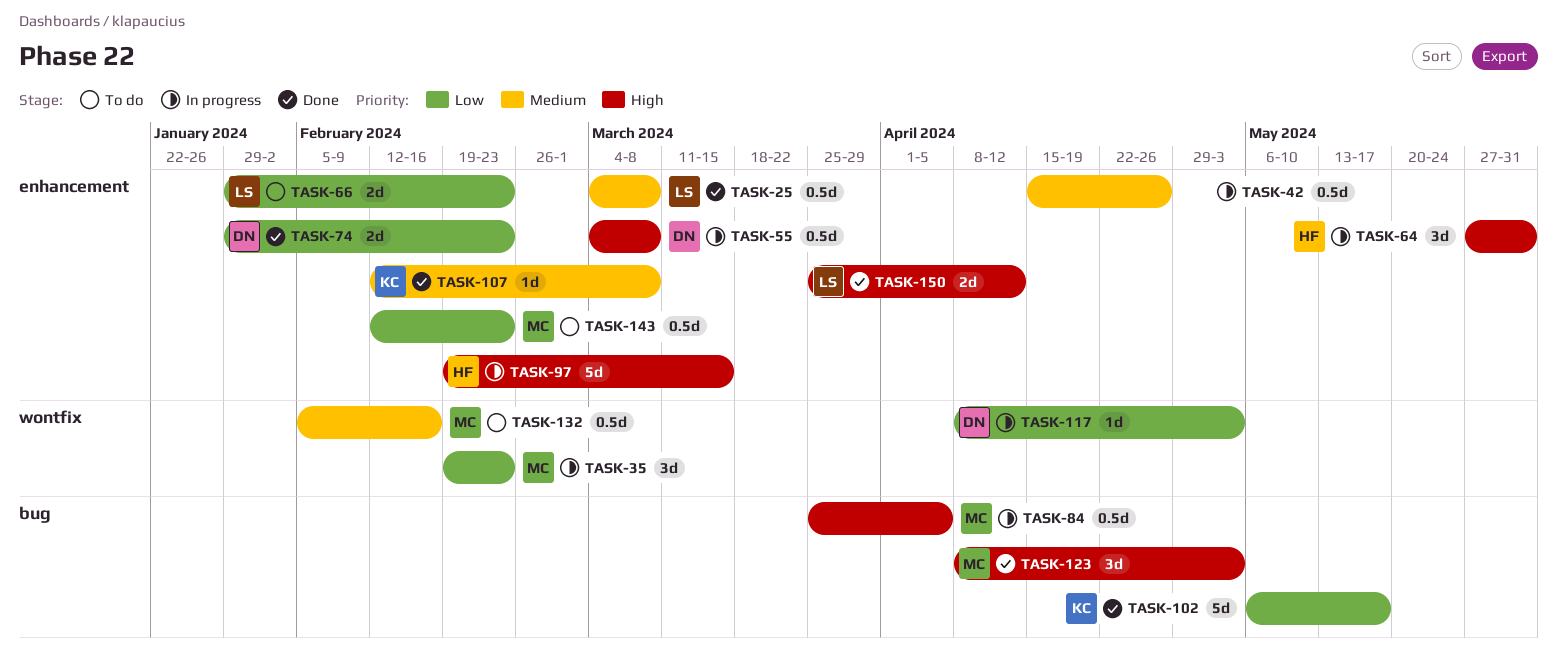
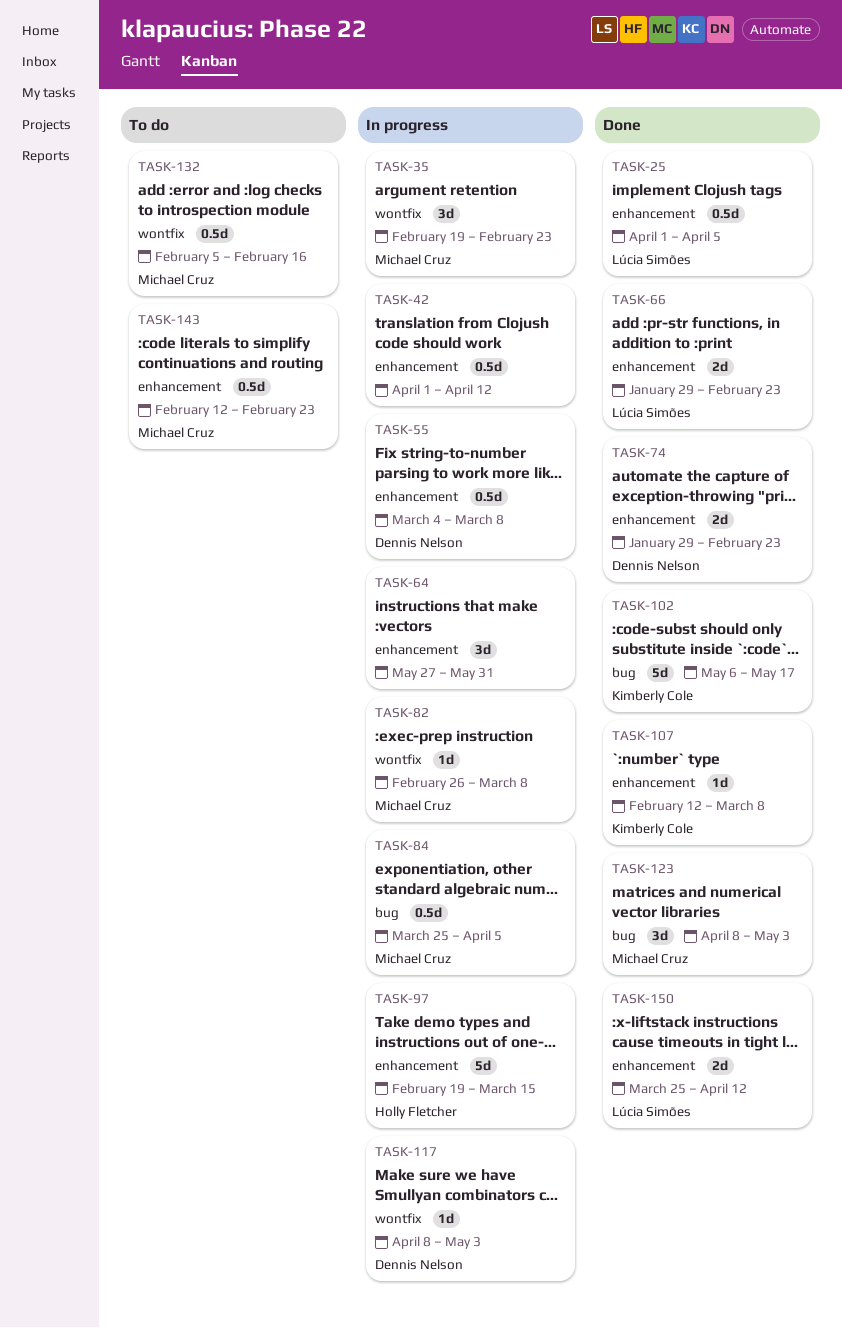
TASK-25, start: Mar 4 -> Apr 1
TASK-25, due: Mar 8 -> Apr 5
TASK-42, start: Apr 15 -> Apr 1
TASK-42, due: Apr 26 -> Apr 12
TASK-64, owner: Holly Fletcher -> none
TASK-66, status: To do -> Done
TASK-82: none -> present

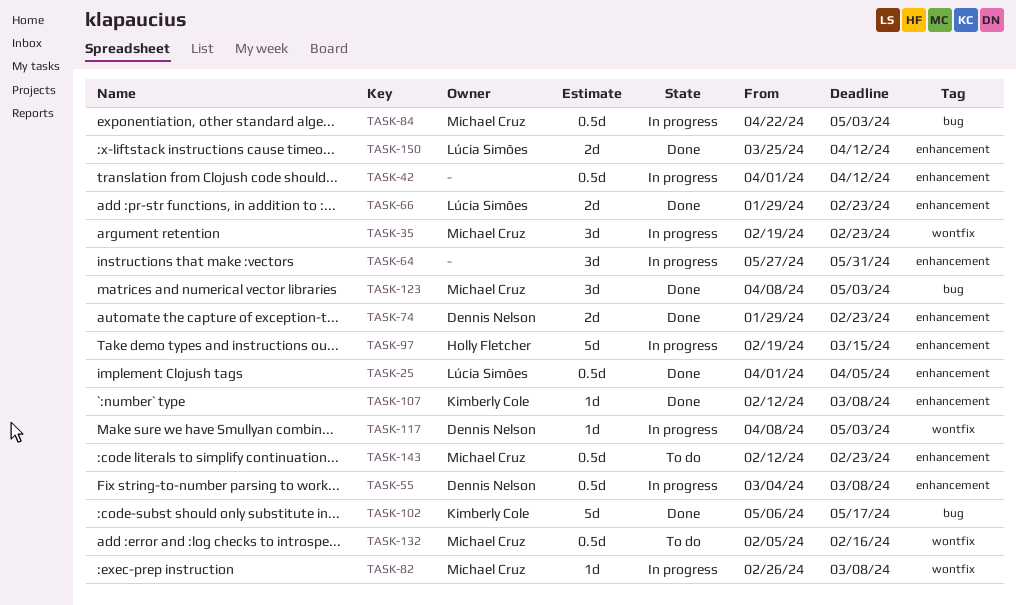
TASK-84, start: Mar 25 -> Apr 22
TASK-84, due: Apr 5 -> May 3

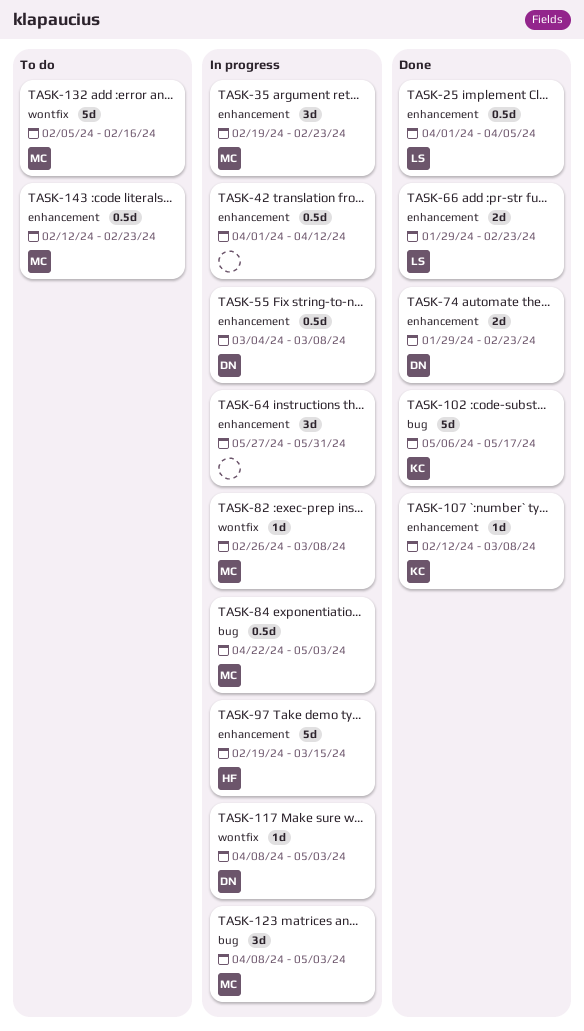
TASK-35, label: wontfix -> enhancement
TASK-123, status: Done -> In progress
TASK-132, estimate: 0.5d -> 5d
TASK-150: present -> none

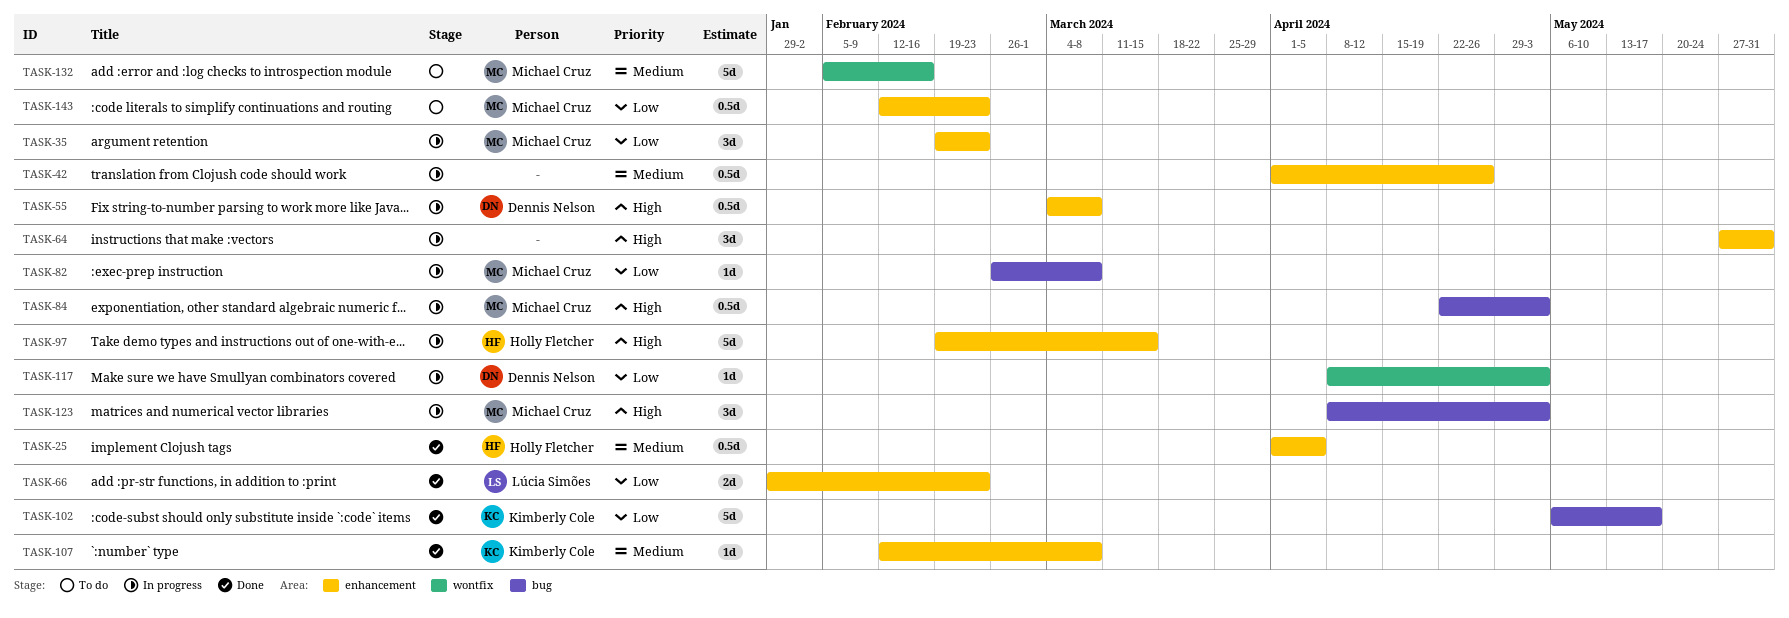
TASK-25, owner: Lúcia Simões -> Holly Fletcher
TASK-42, due: Apr 12 -> Apr 26
TASK-74: present -> none
TASK-82, label: wontfix -> bug

